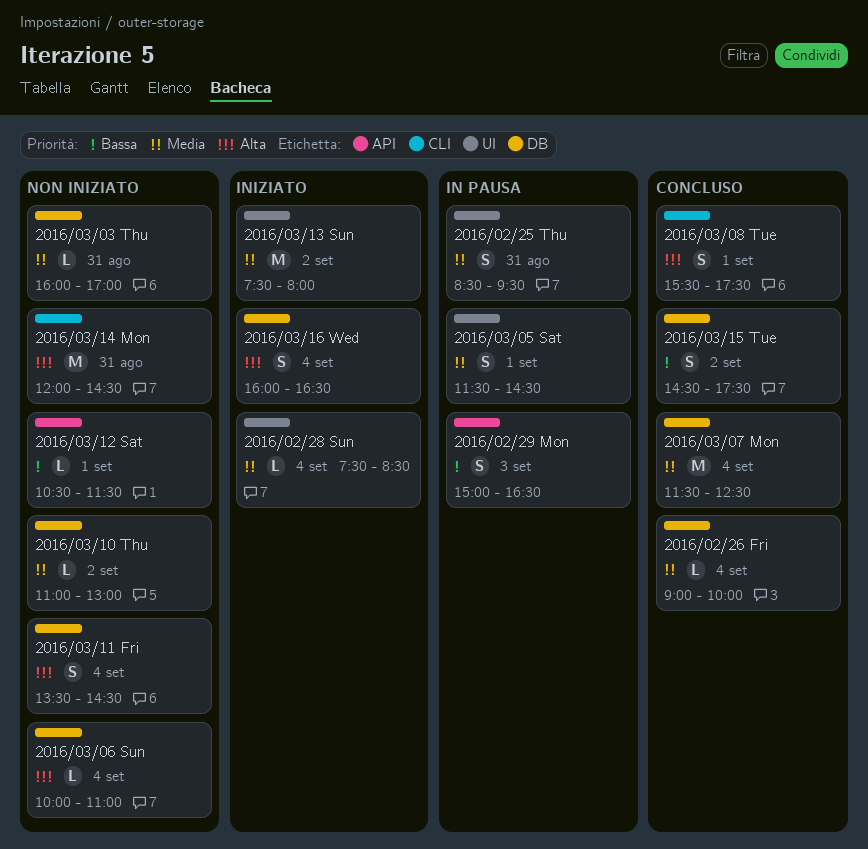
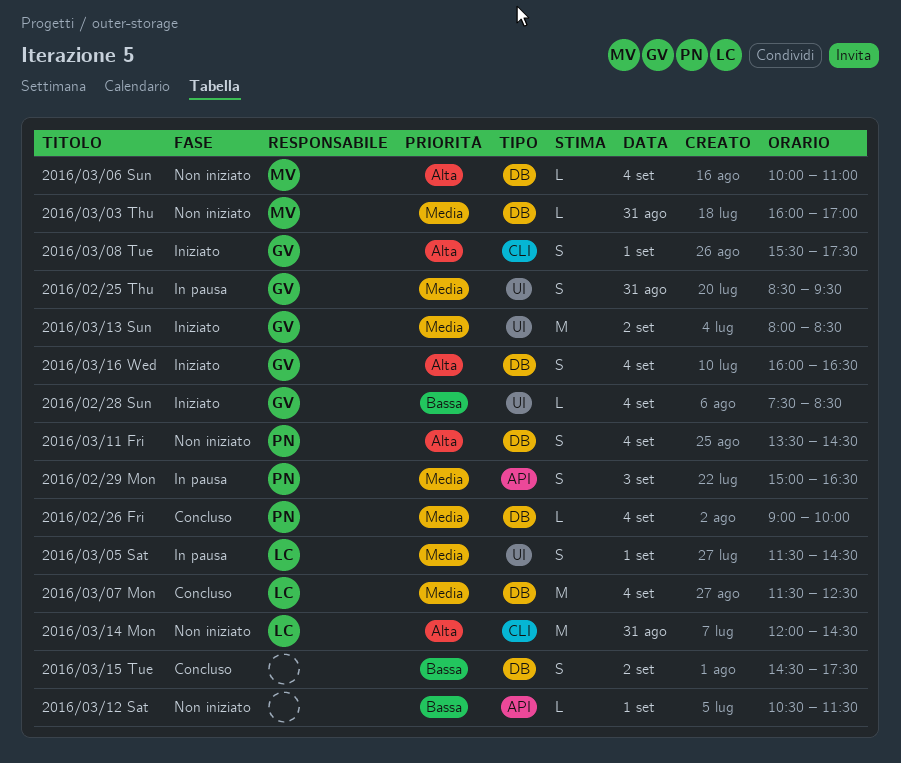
2016/02/28 Sun, priority: Media -> Bassa
2016/02/29 Mon, priority: Bassa -> Media
2016/03/08 Tue, status: Concluso -> Iniziato
2016/03/10 Thu: present -> none
2016/03/13 Sun, begins: 07:30 -> 08:00
2016/03/13 Sun, ends: 08:00 -> 08:30

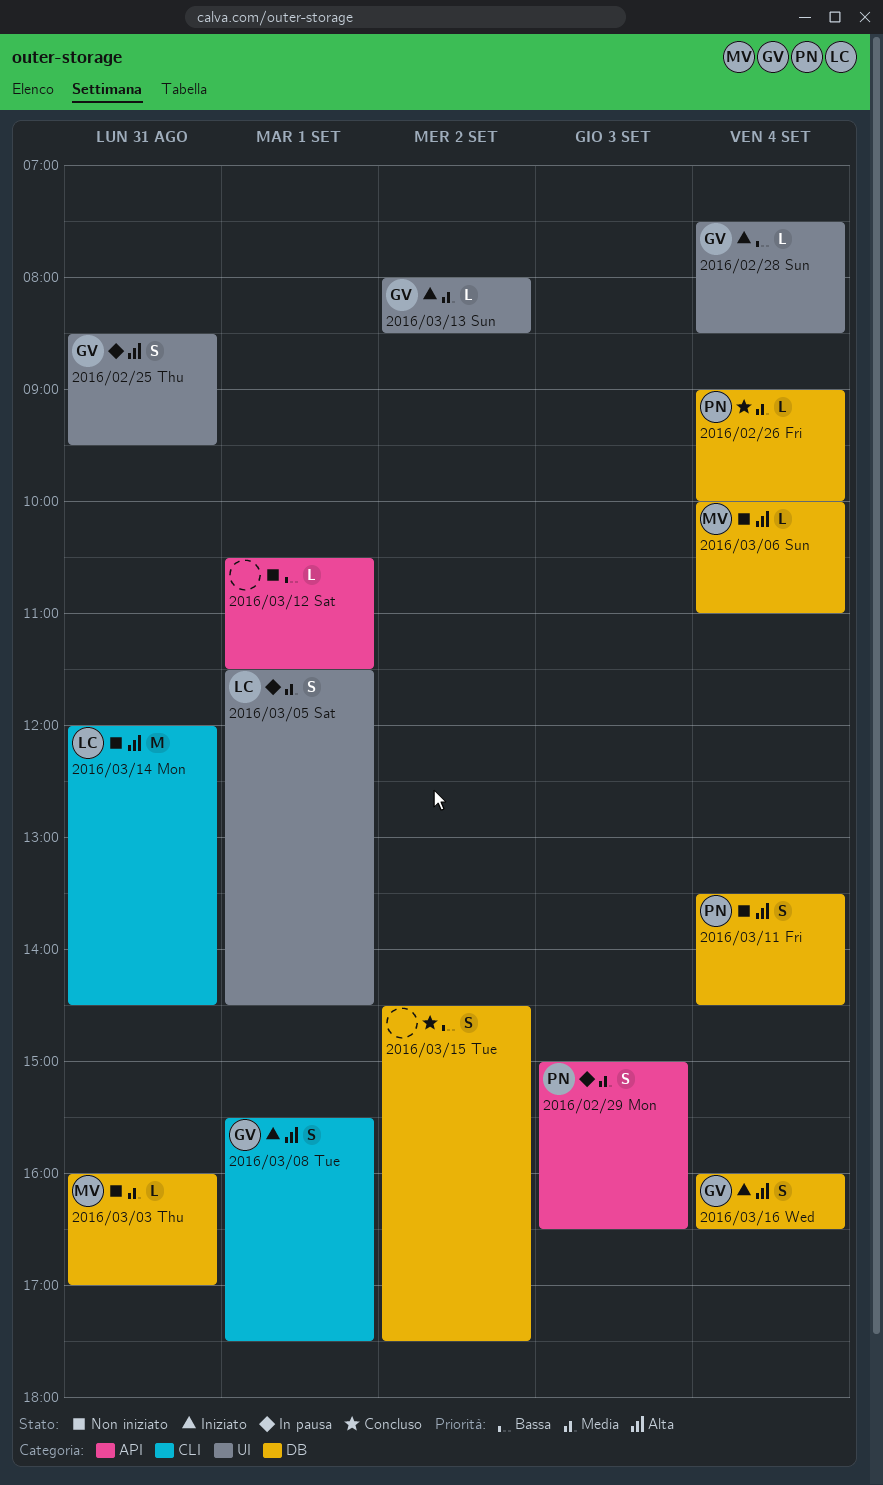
2016/02/25 Thu, priority: Media -> Alta
2016/03/07 Mon: present -> none
2016/03/13 Sun, estimate: M -> L

